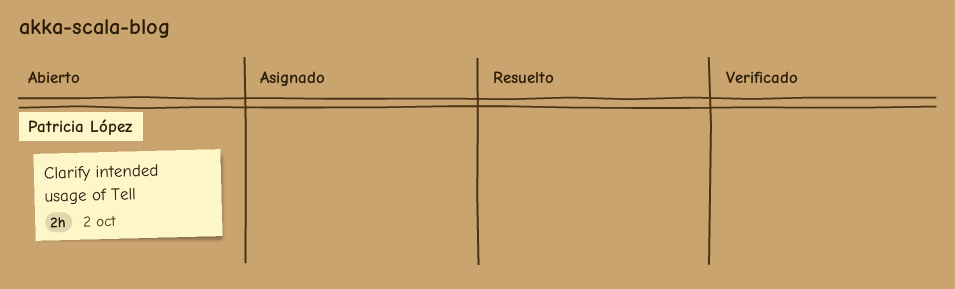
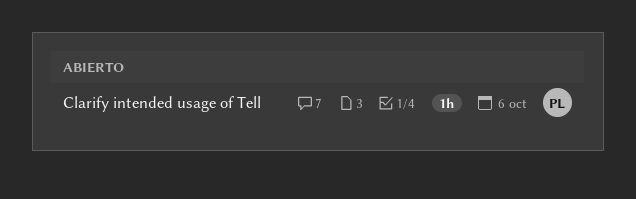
Clarify intended usage of Tell, estimate: 2h -> 1h
Clarify intended usage of Tell, due: Oct 2 -> Oct 6

